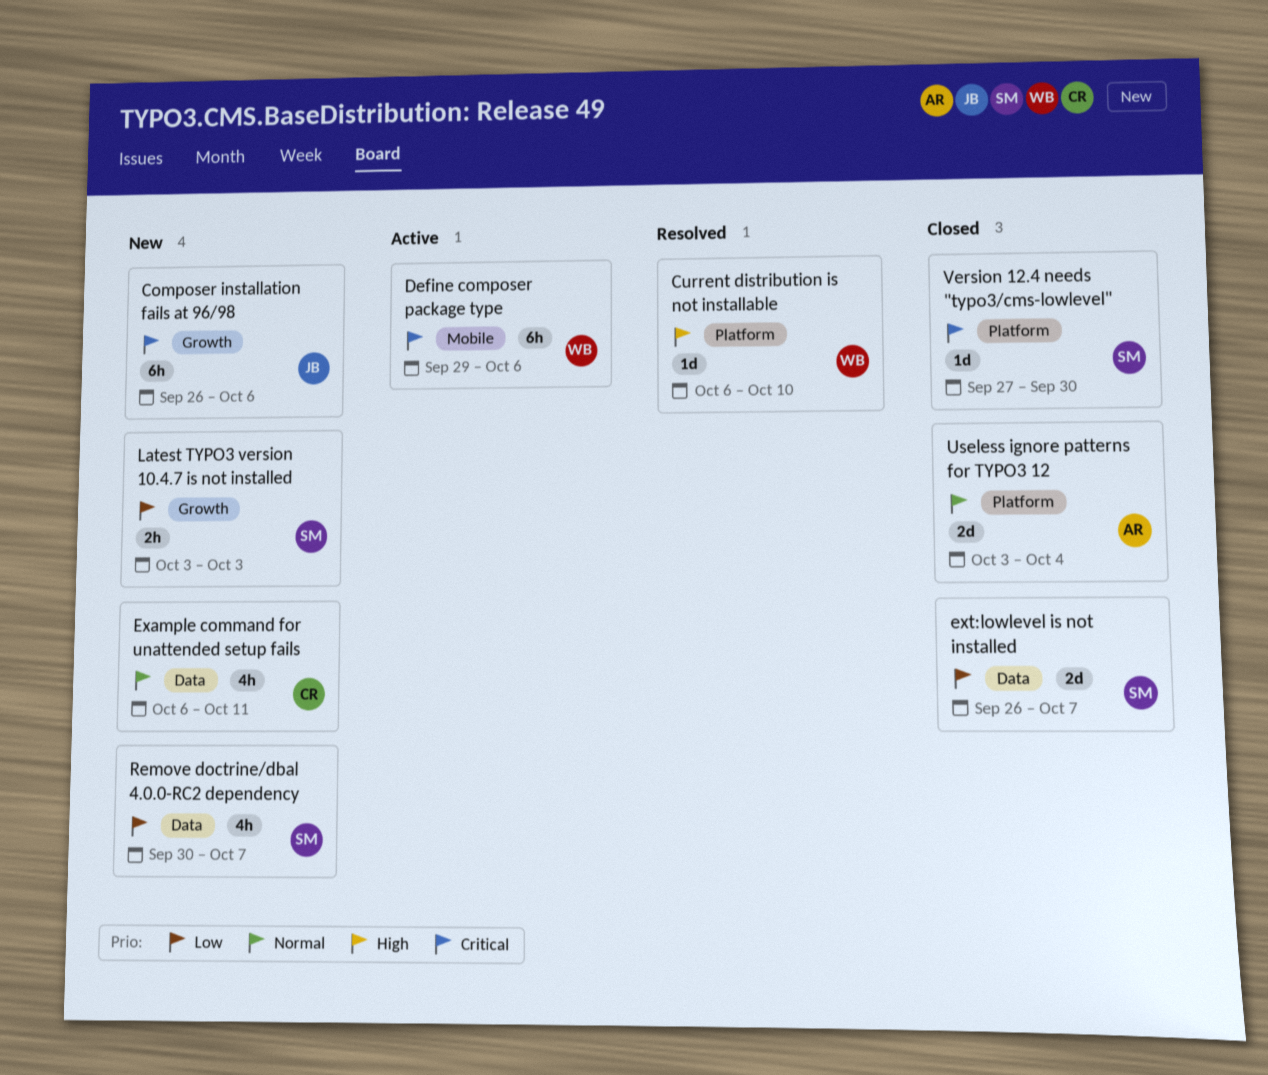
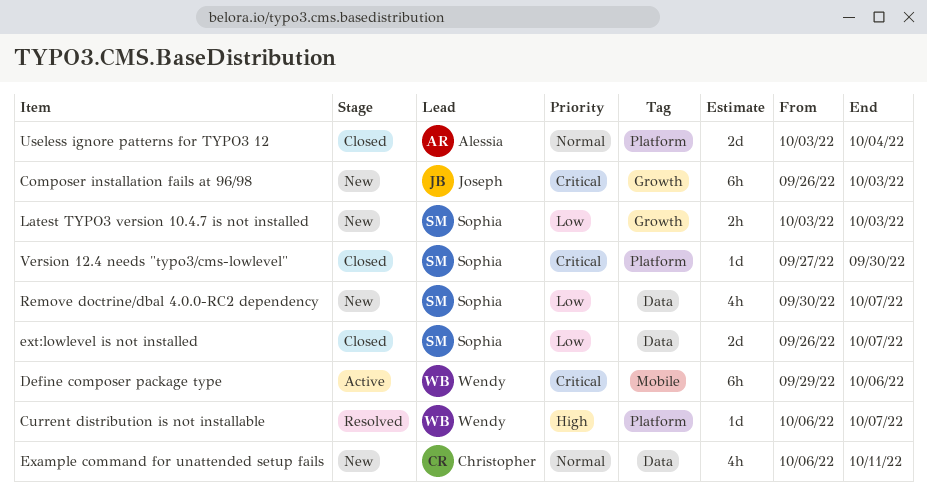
Composer installation fails at 96/98, due: Oct 6 -> Oct 3
Current distribution is not installable, due: Oct 10 -> Oct 7

